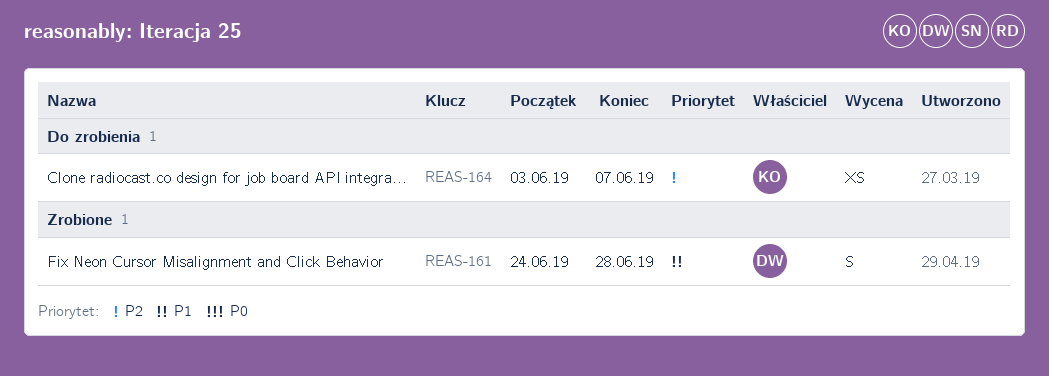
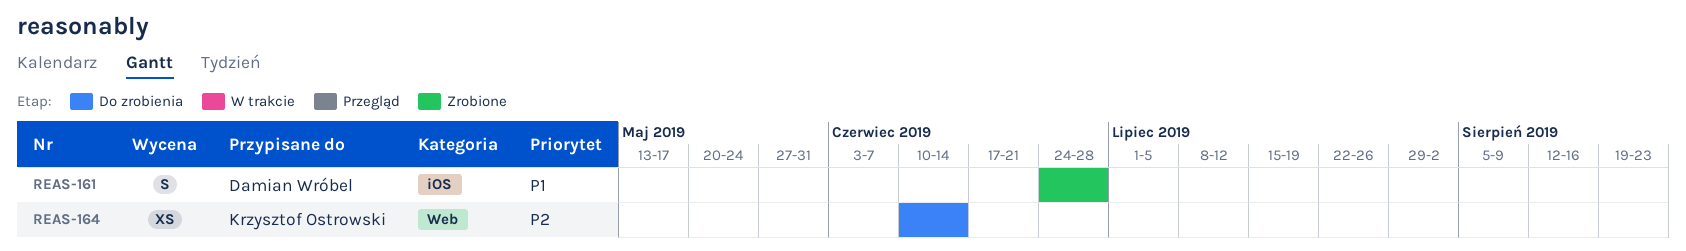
REAS-164, start: Jun 3 -> Jun 10
REAS-164, due: Jun 7 -> Jun 14

